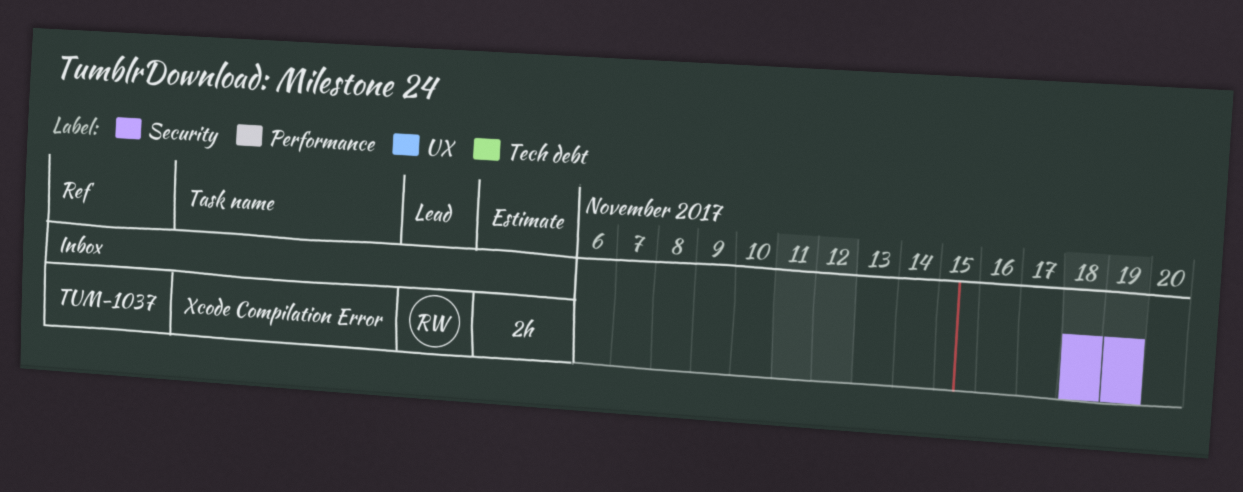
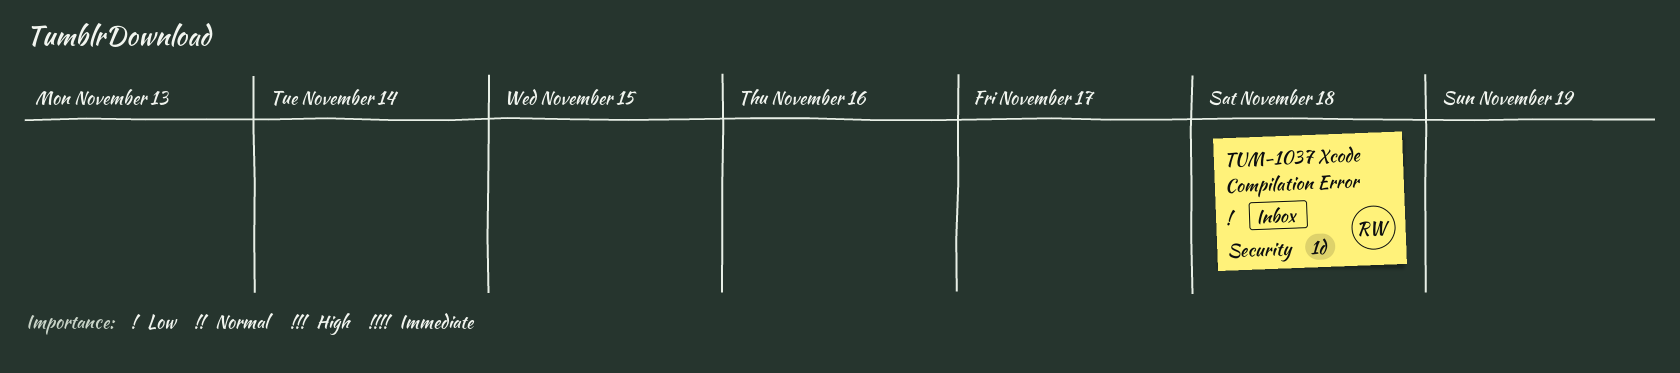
TUM-1037, estimate: 2h -> 1d
TUM-1037, due: Nov 19 -> Nov 18

